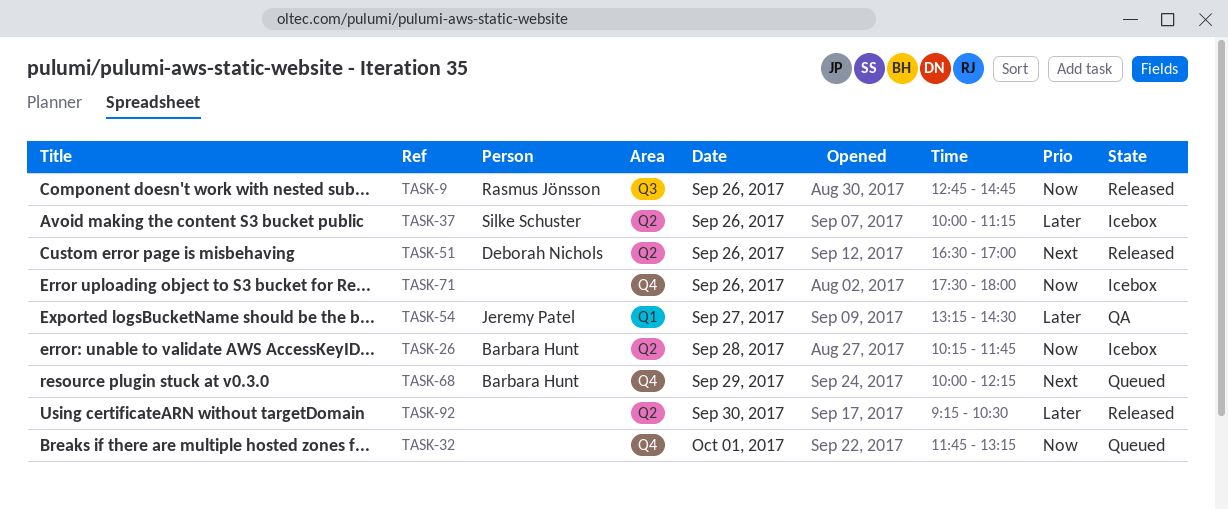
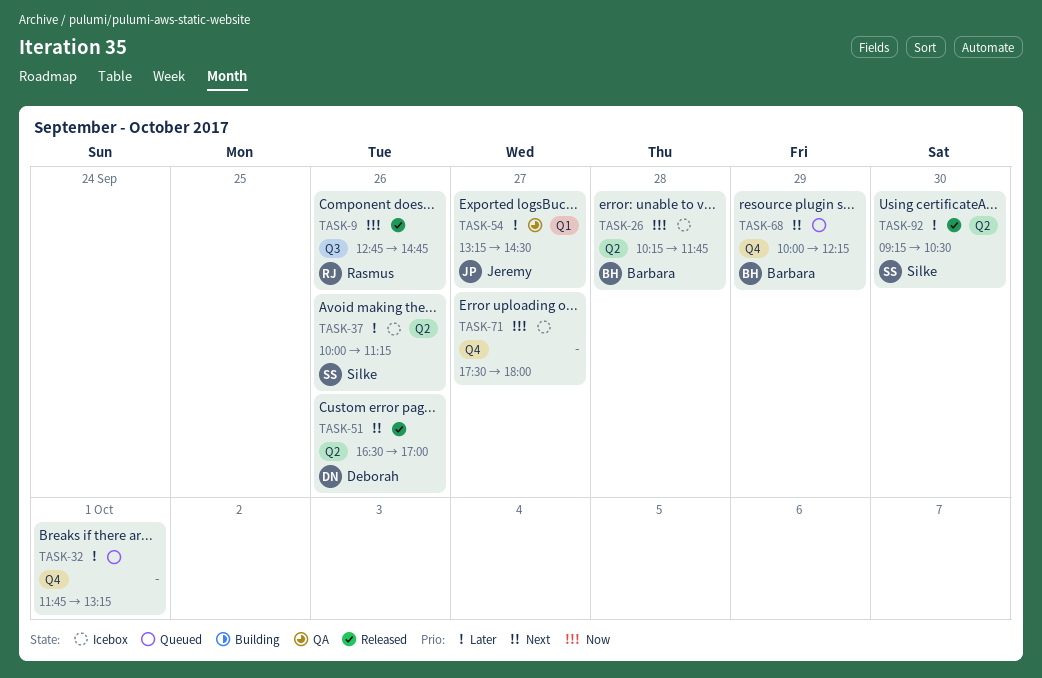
TASK-32, priority: Now -> Later
TASK-71, day: Sep 26 -> Sep 27
TASK-92, owner: none -> Silke Schuster

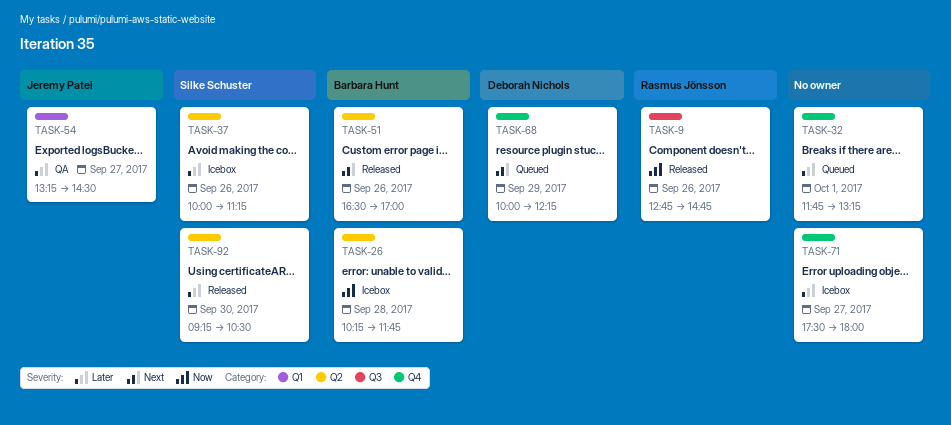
TASK-51, owner: Deborah Nichols -> Barbara Hunt
TASK-68, owner: Barbara Hunt -> Deborah Nichols
TASK-71, priority: Now -> Later

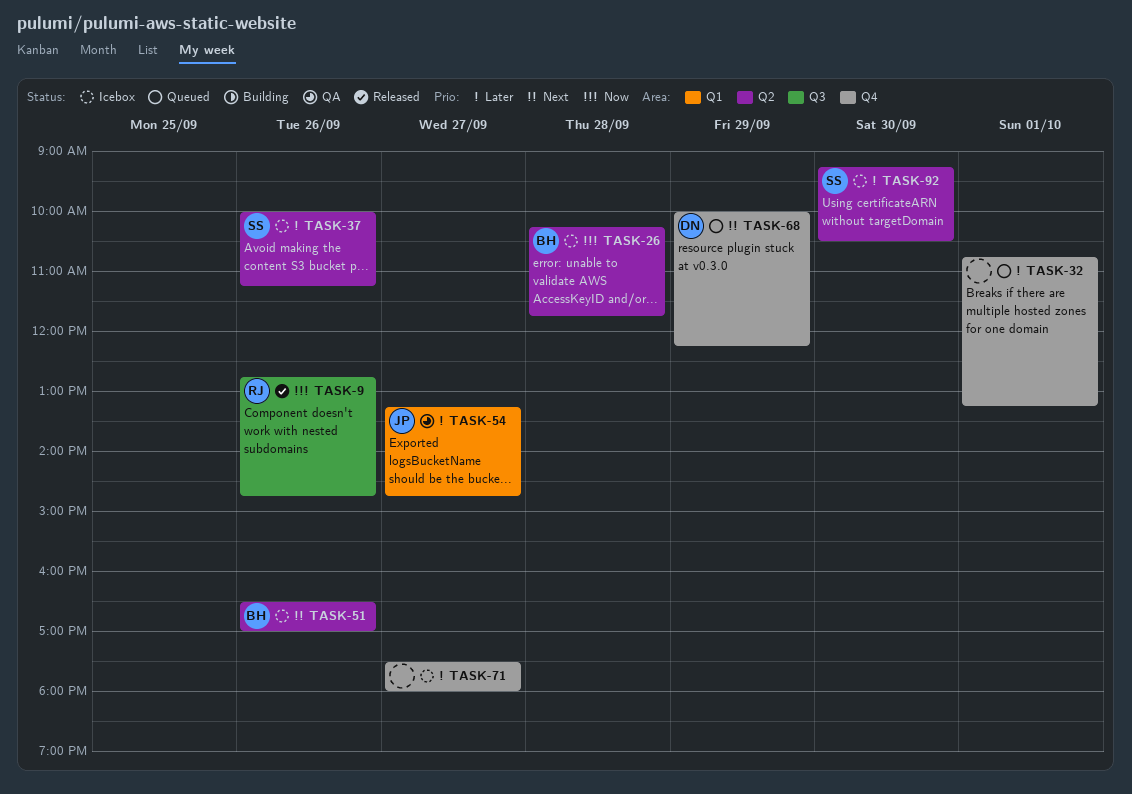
TASK-32, begins: 11:45 -> 10:45
TASK-51, status: Released -> Icebox
TASK-54, ends: 14:30 -> 14:45
TASK-92, status: Released -> Icebox

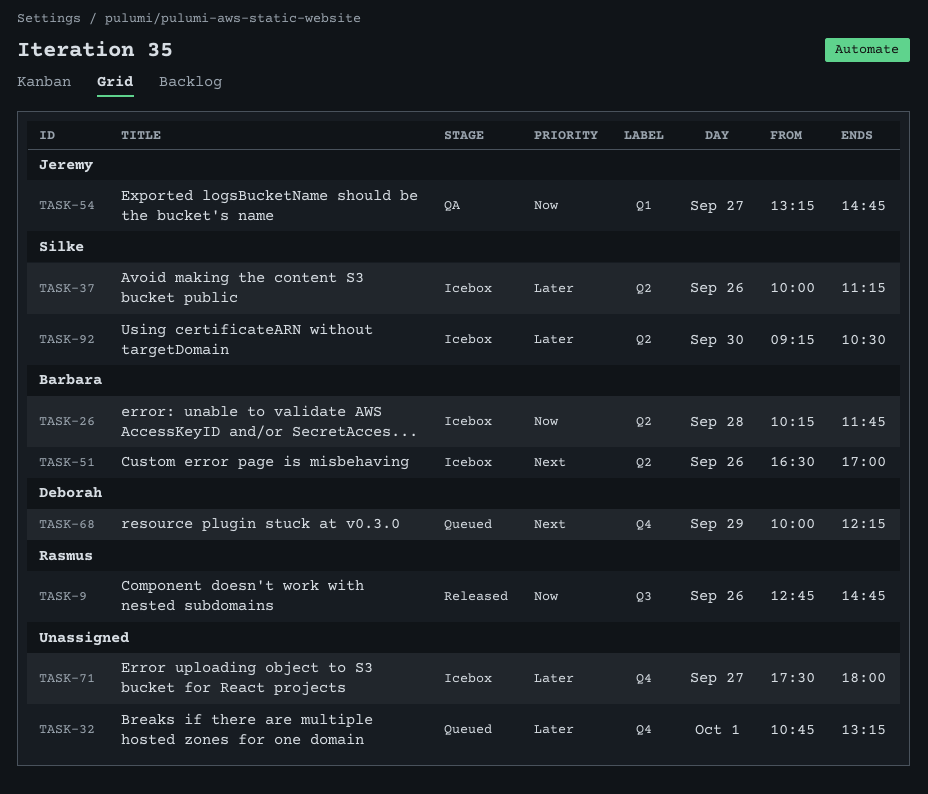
TASK-54, priority: Later -> Now

